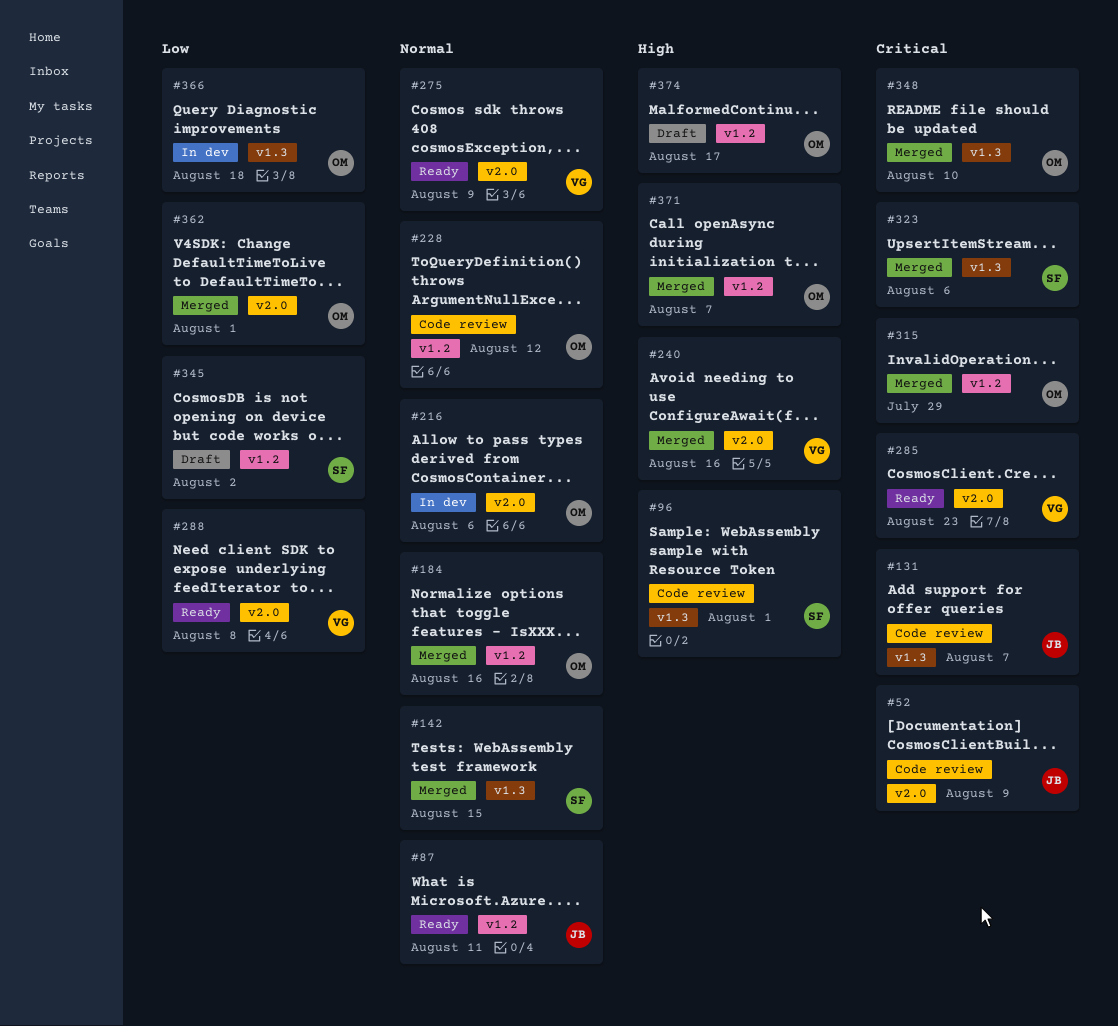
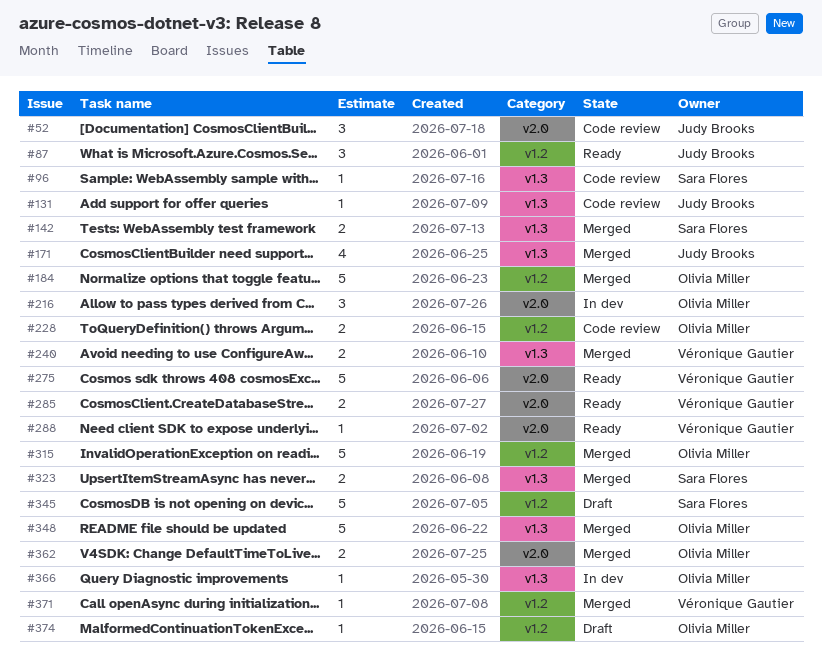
#171: none -> present
#240, label: v2.0 -> v1.3
#371, owner: Olivia Miller -> Véronique Gautier

